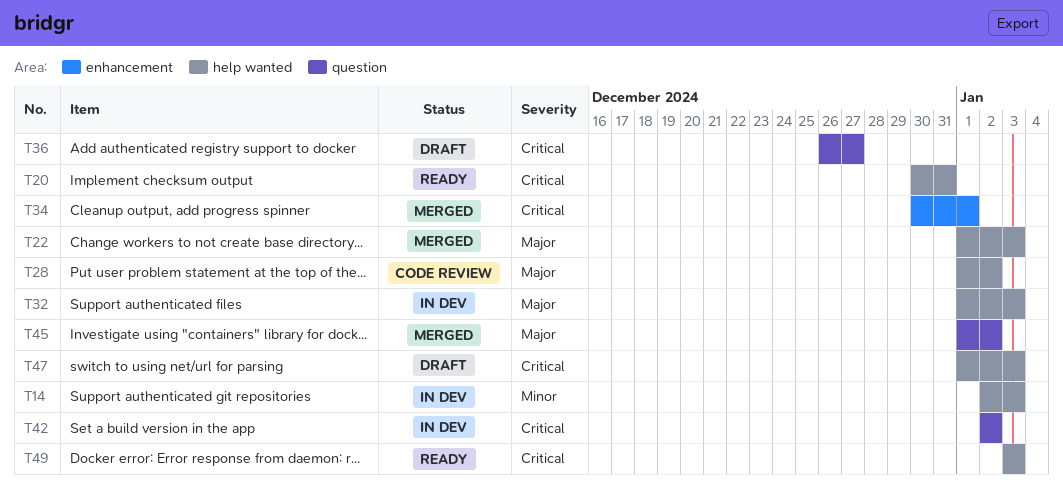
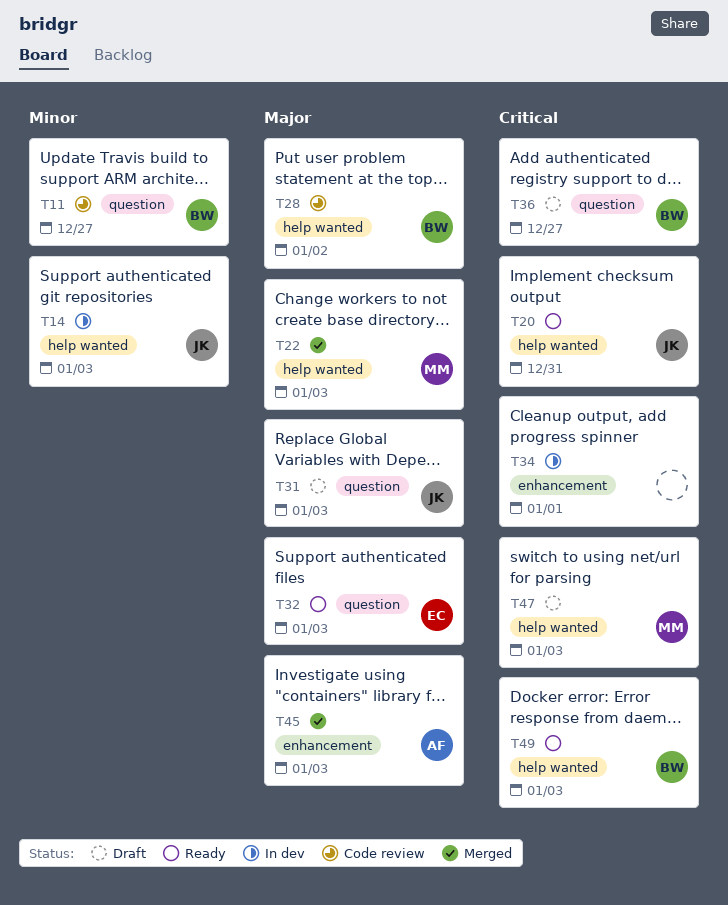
T11: none -> present
T31: none -> present
T32, status: In dev -> Ready
T32, label: help wanted -> question
T34, status: Merged -> In dev
T42: present -> none
T45, label: question -> enhancement
T45, due: Jan 2 -> Jan 3

